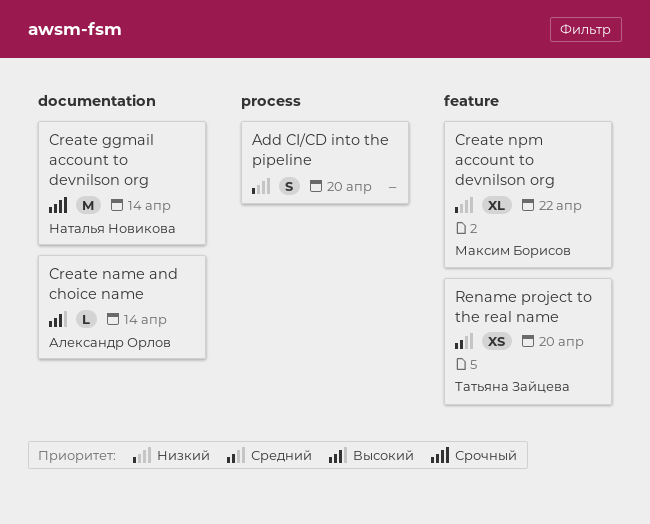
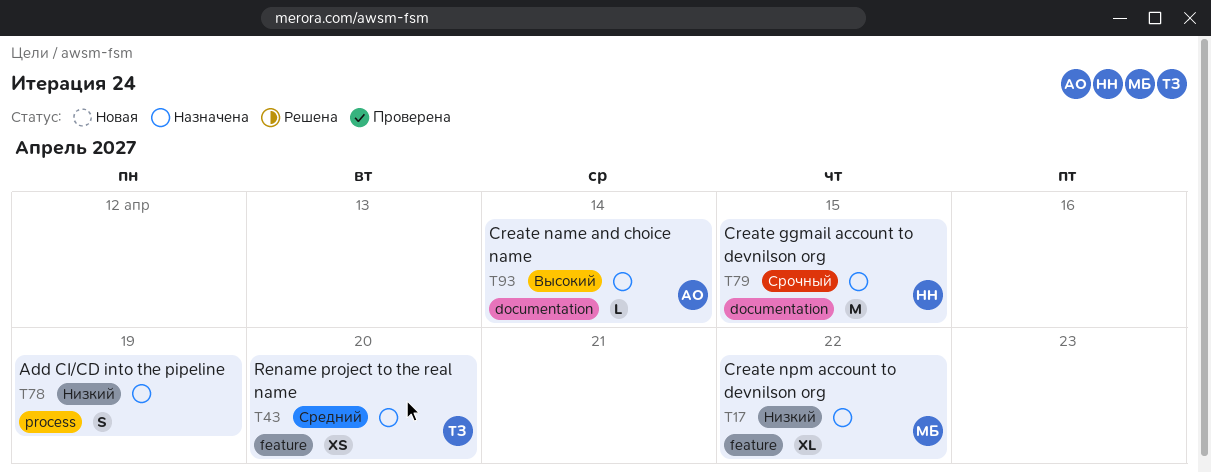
Add CI/CD into the pipeline, due: Apr 20 -> Apr 19
Create ggmail account to devnilson org, due: Apr 14 -> Apr 15

